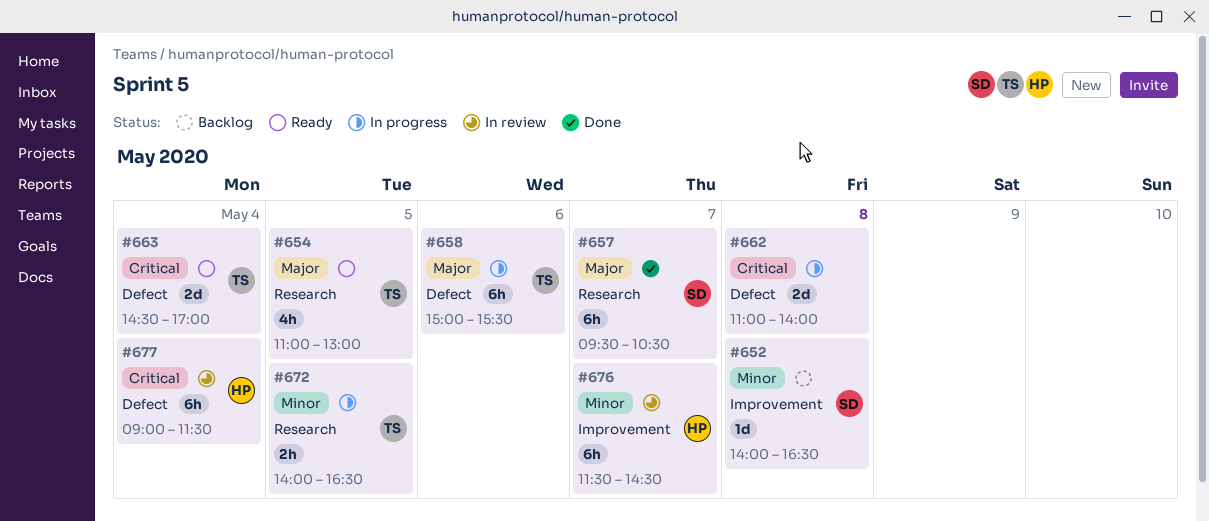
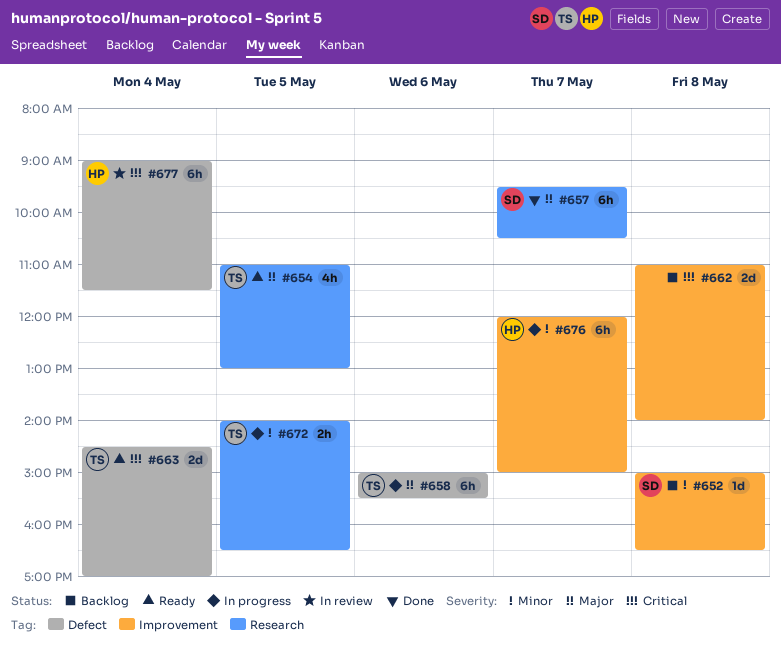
#652, begins: 14:00 -> 15:00
#662, status: In progress -> Backlog
#662, label: Defect -> Improvement
#676, status: In review -> In progress
#676, begins: 11:30 -> 12:00
#676, ends: 14:30 -> 15:00

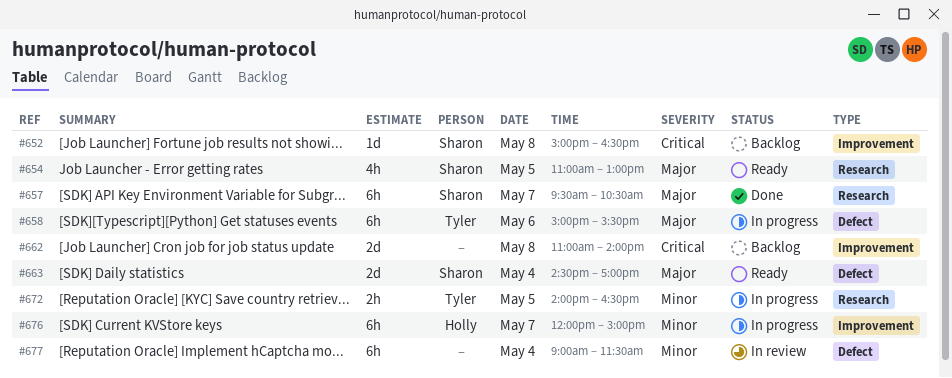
#652, priority: Minor -> Critical
#654, owner: Tyler -> Sharon
#663, owner: Tyler -> Sharon
#663, priority: Critical -> Major
#677, owner: Holly -> none
#677, priority: Critical -> Minor

